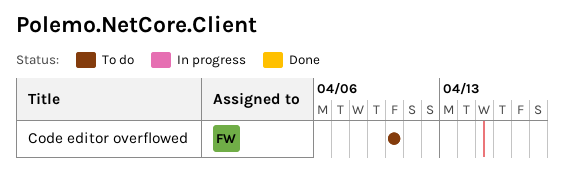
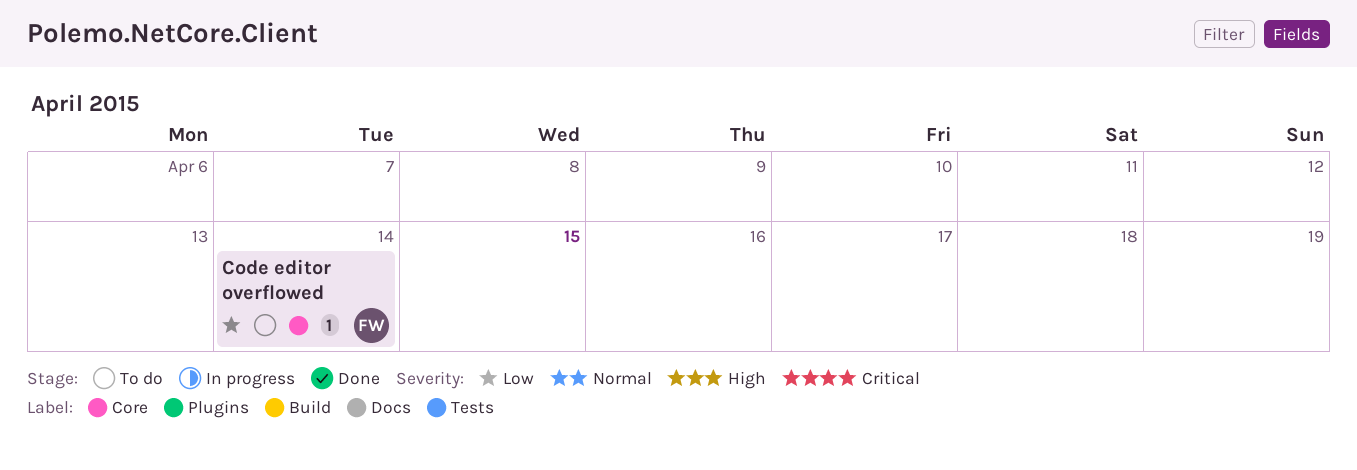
Code editor overflowed, due: Apr 10 -> Apr 14

